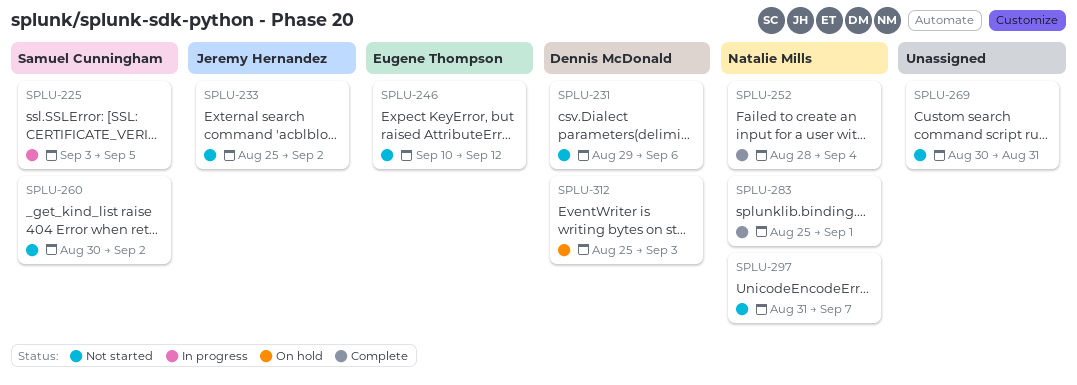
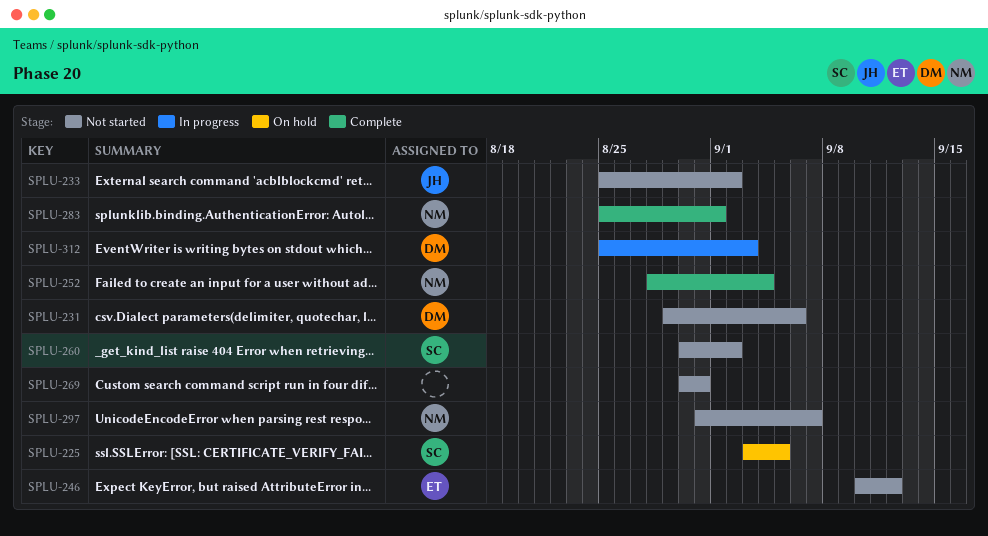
SPLU-225, status: In progress -> On hold
SPLU-312, status: On hold -> In progress

